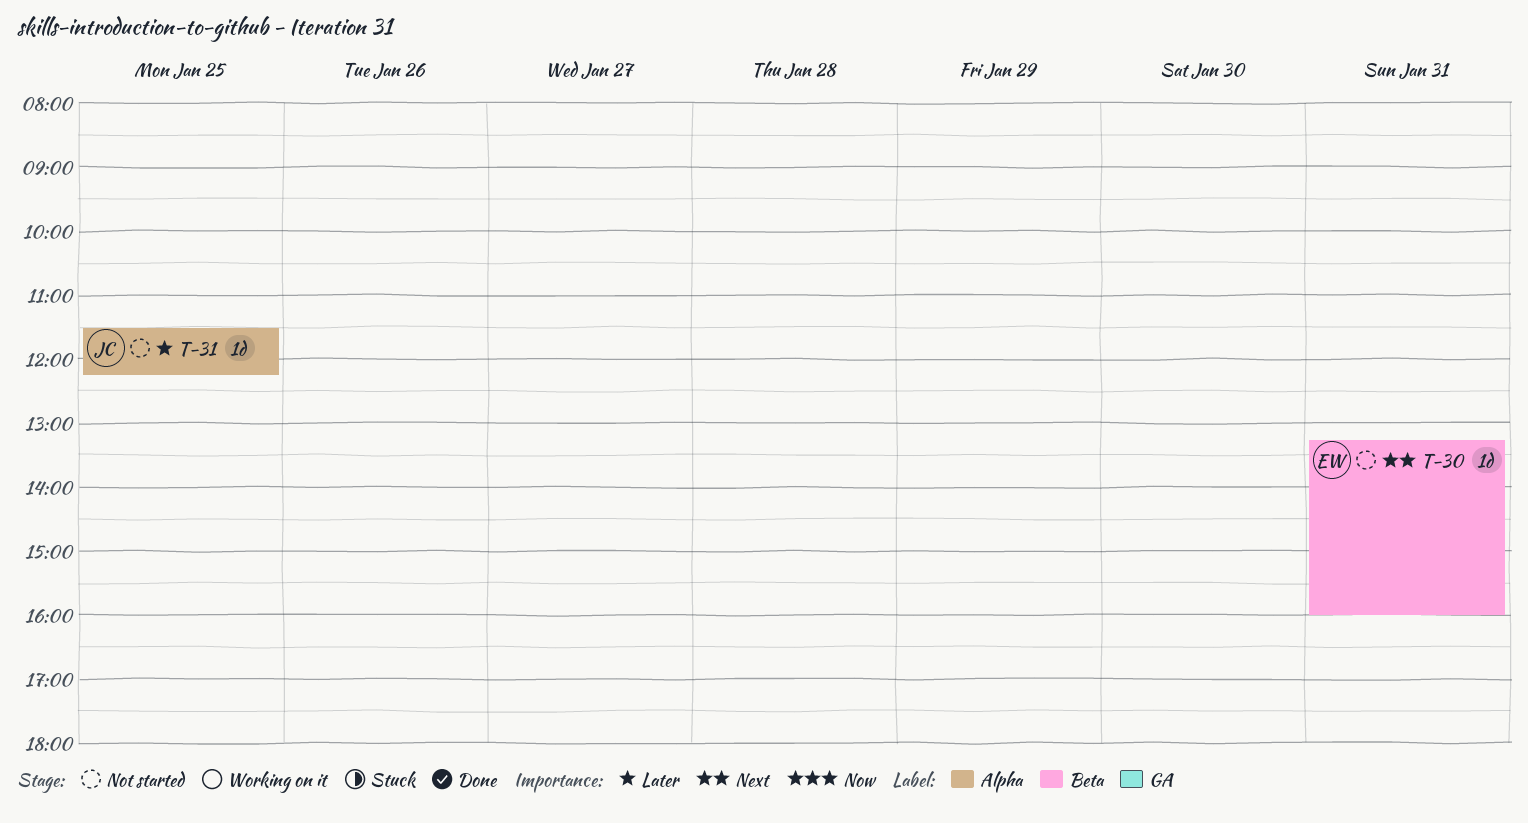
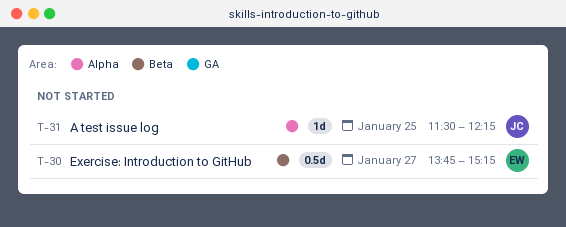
T-30, estimate: 1d -> 0.5d
T-30, day: Jan 31 -> Jan 27
T-30, begins: 13:15 -> 13:45
T-30, ends: 16:00 -> 15:15

